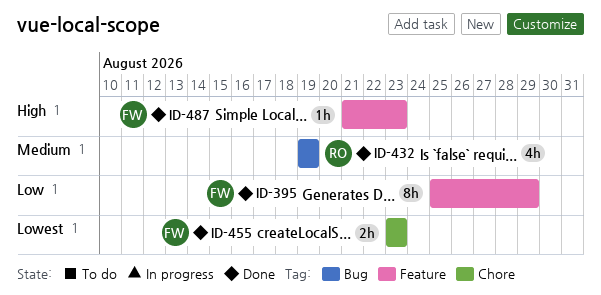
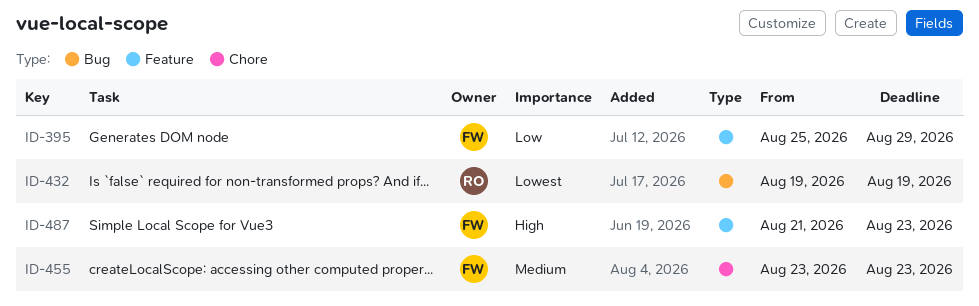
ID-432, priority: Medium -> Lowest
ID-455, priority: Lowest -> Medium

